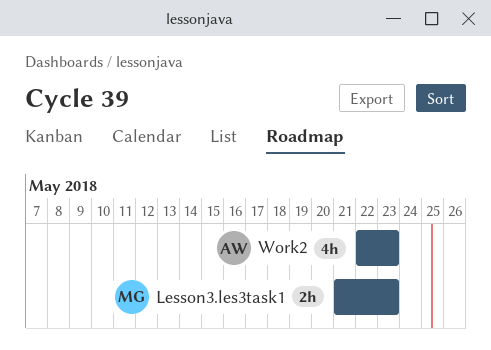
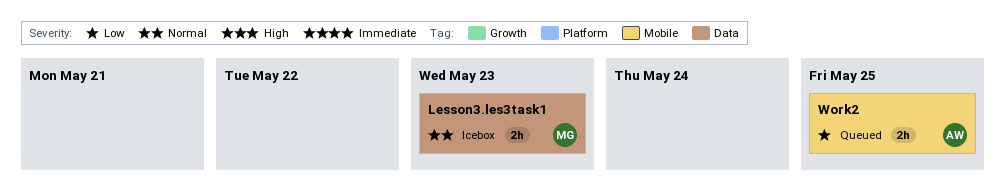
Work2, estimate: 4h -> 2h
Work2, due: May 23 -> May 25

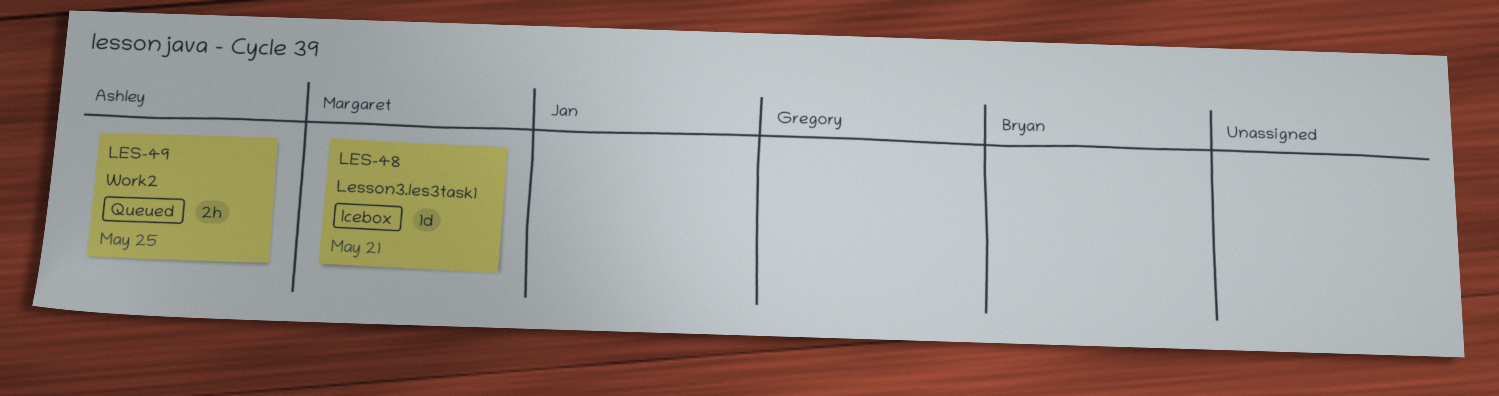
Lesson3.les3task1, estimate: 2h -> 1d
Lesson3.les3task1, due: May 23 -> May 21

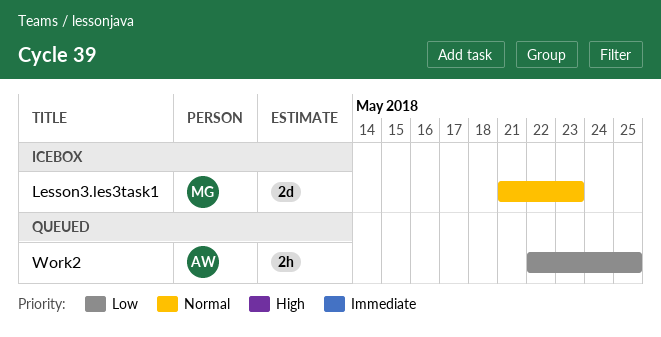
Lesson3.les3task1, estimate: 1d -> 2d
Lesson3.les3task1, due: May 21 -> May 23

